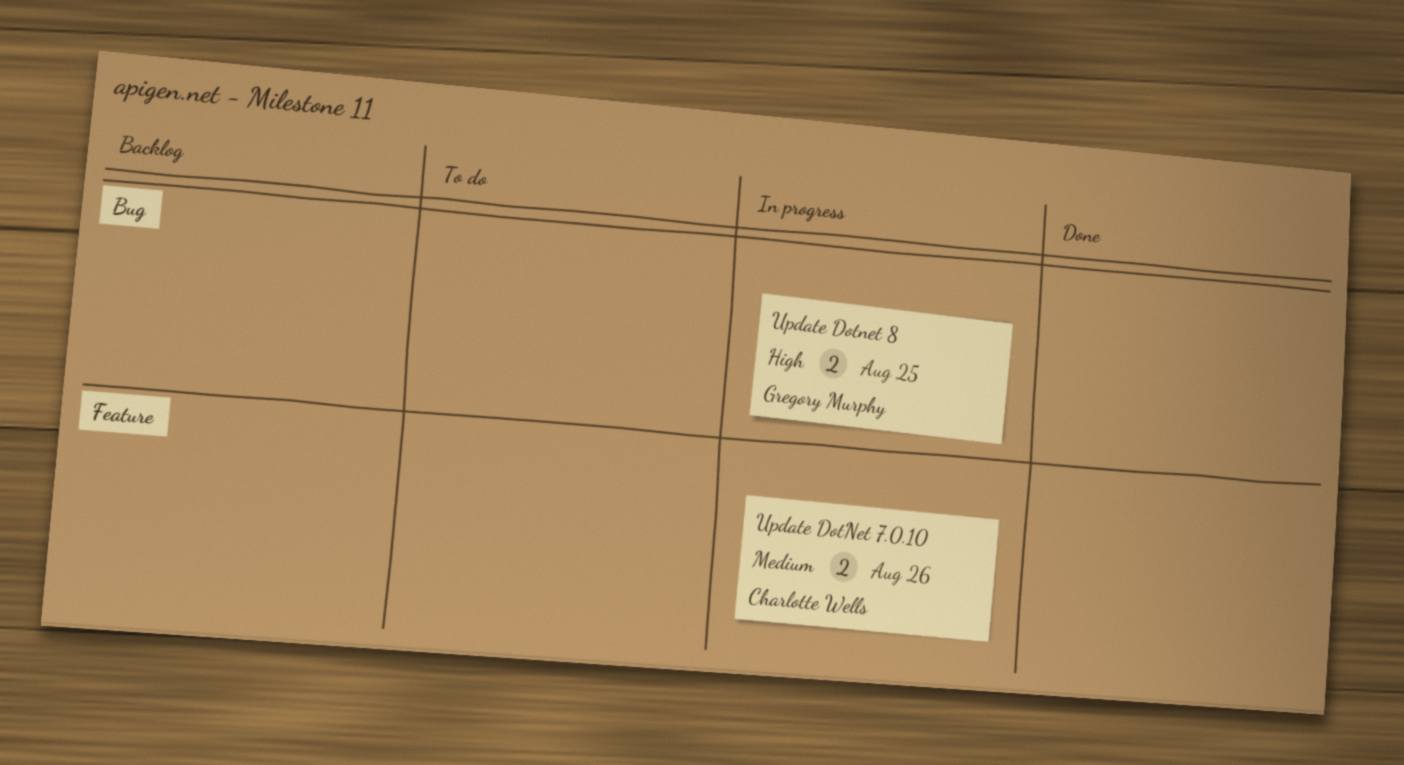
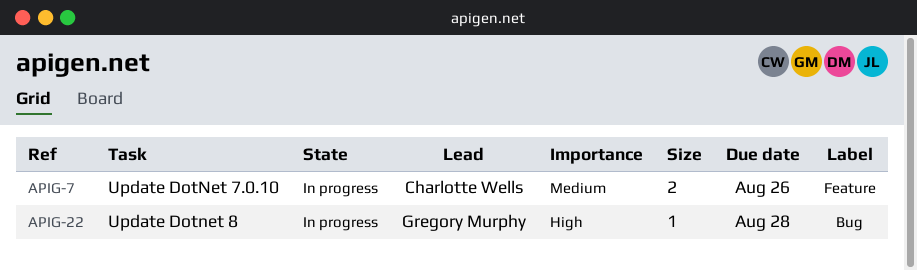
Update Dotnet 8, estimate: 2 -> 1
Update Dotnet 8, due: Aug 25 -> Aug 28

